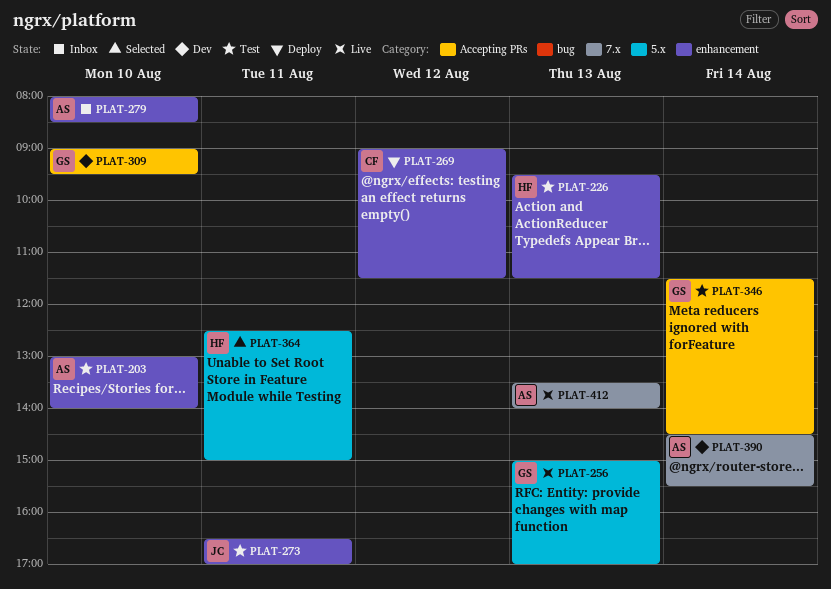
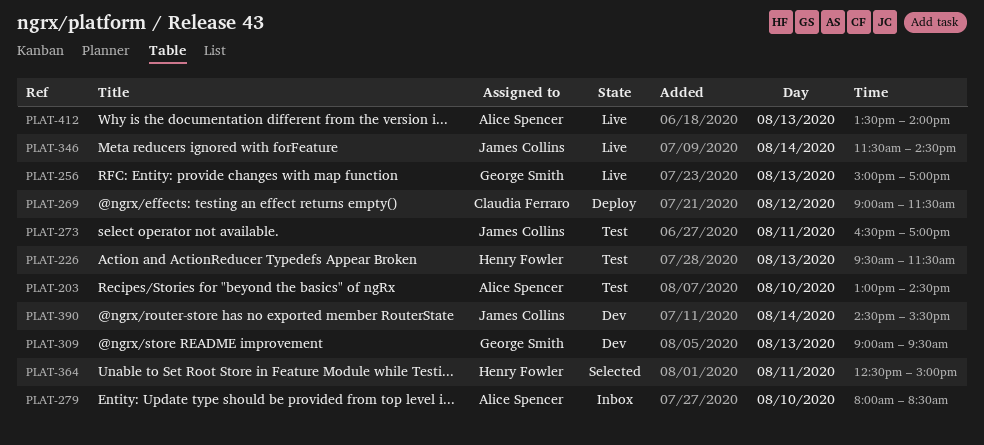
PLAT-203, ends: 14:00 -> 14:30
PLAT-309, day: Aug 10 -> Aug 13
PLAT-346, status: Test -> Live
PLAT-346, owner: George Smith -> James Collins
PLAT-390, owner: Alice Spencer -> James Collins

